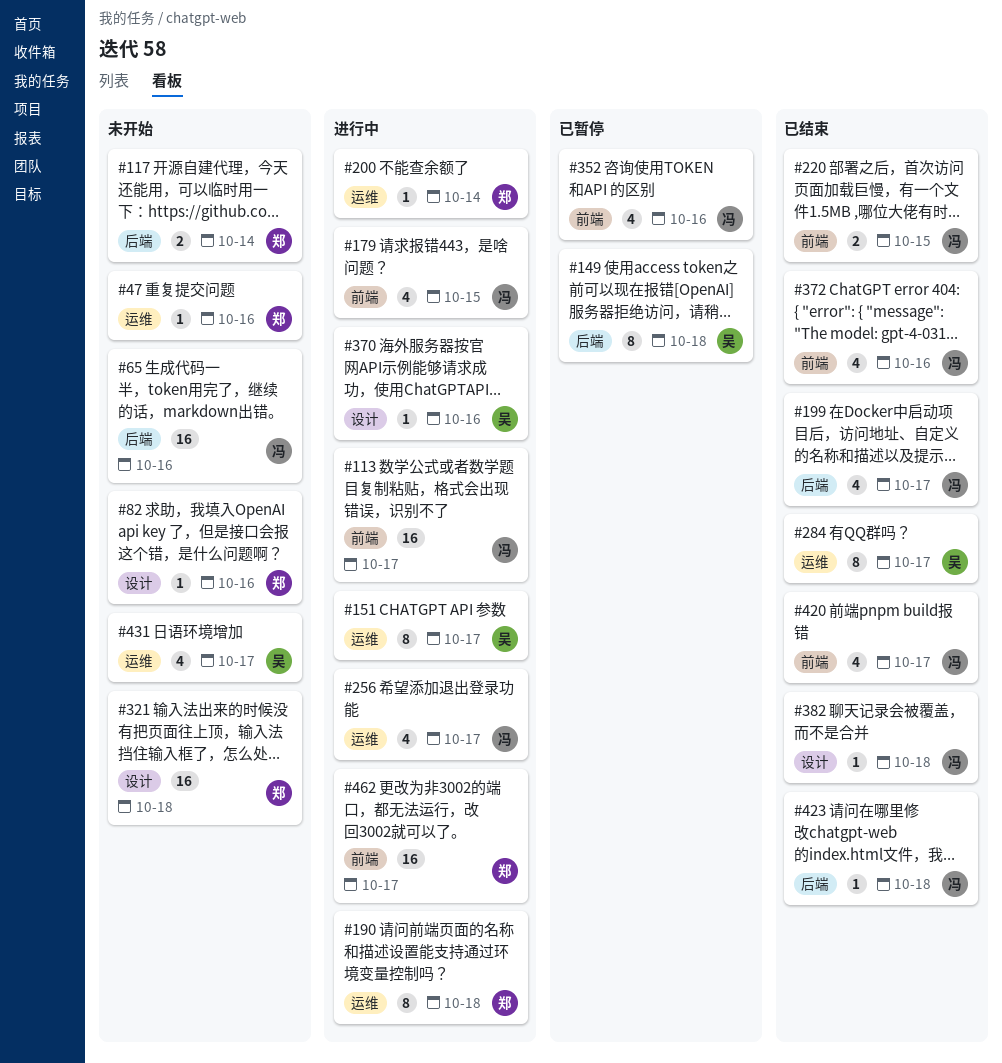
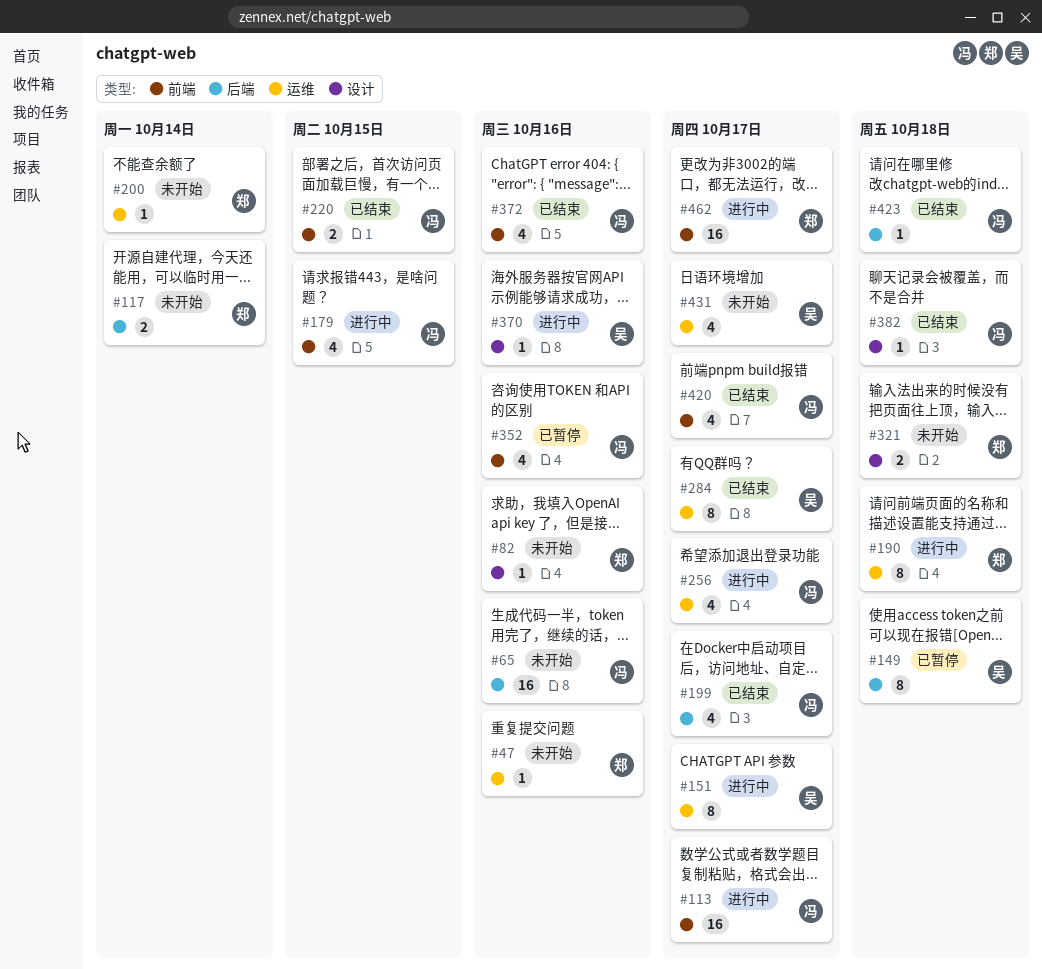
#200, status: 进行中 -> 未开始
#321, estimate: 16 -> 2

